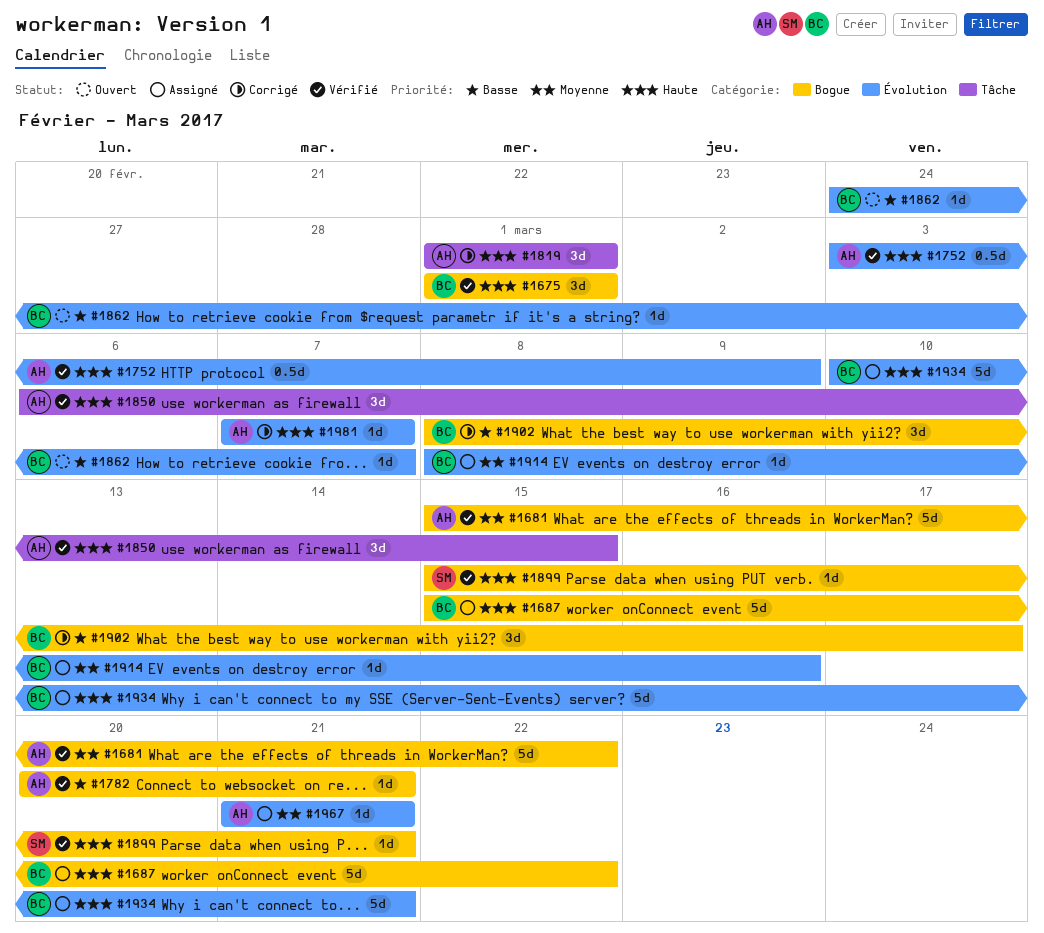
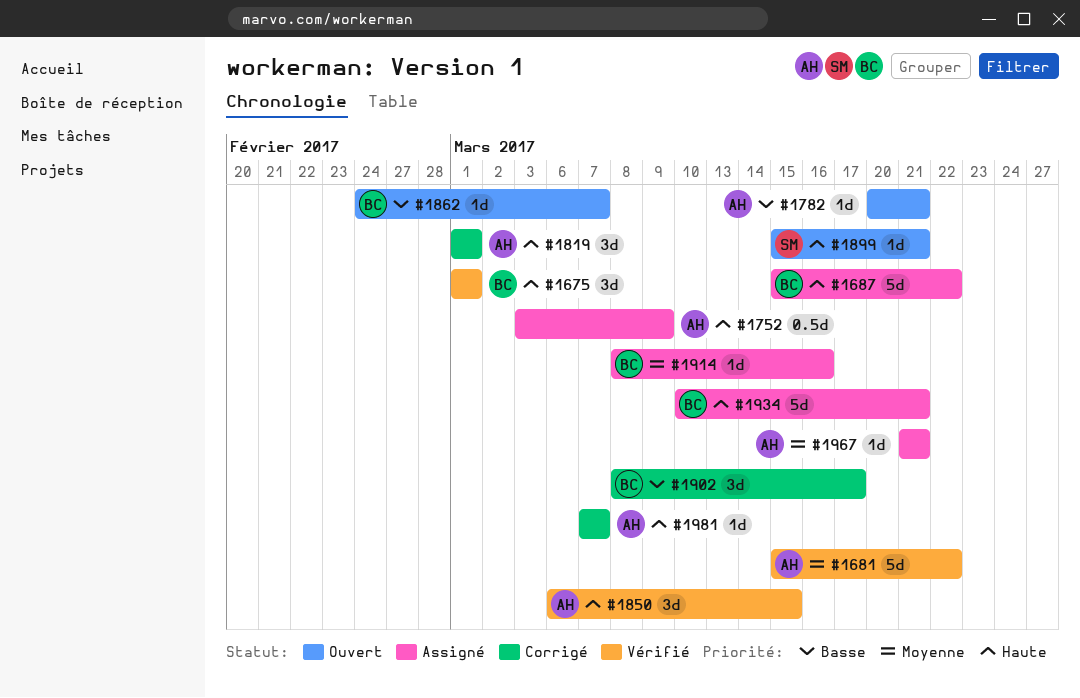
#1752, status: Vérifié -> Assigné
#1782, status: Vérifié -> Ouvert
#1899, status: Vérifié -> Ouvert

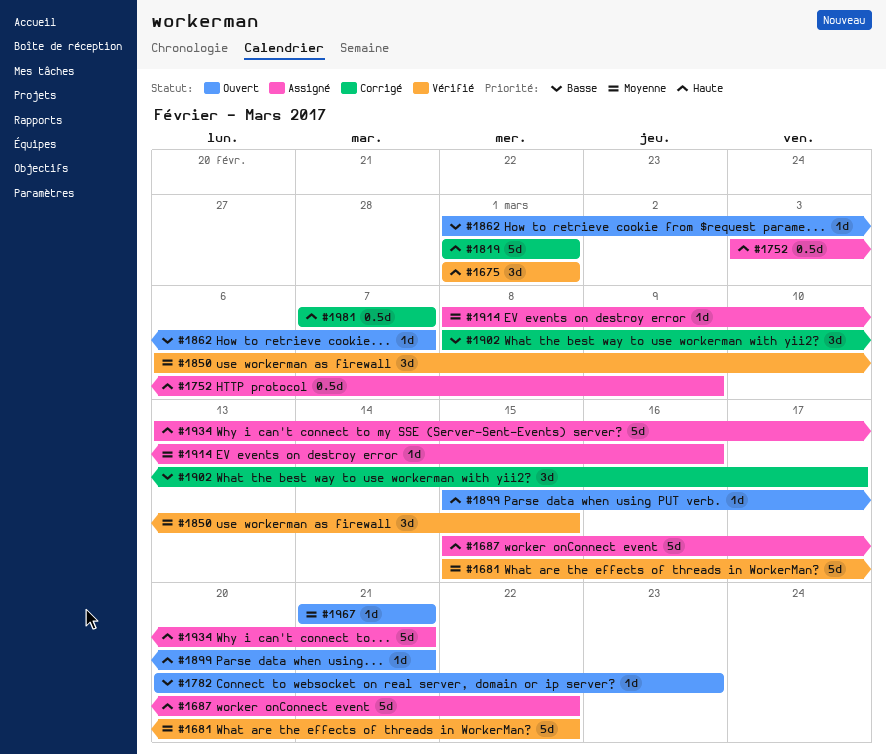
#1782, due: Mar 21 -> Mar 23
#1819, estimate: 3d -> 5d
#1850, priority: Haute -> Moyenne
#1862, start: Feb 24 -> Mar 1
#1934, start: Mar 10 -> Mar 13
#1967, status: Assigné -> Ouvert
#1981, estimate: 1d -> 0.5d

